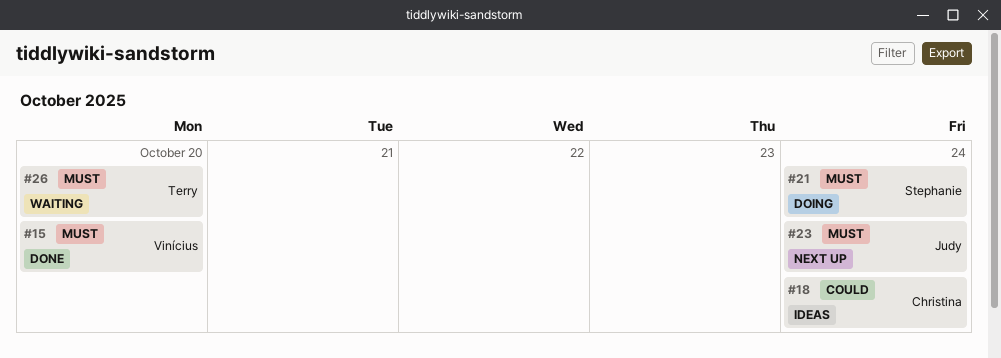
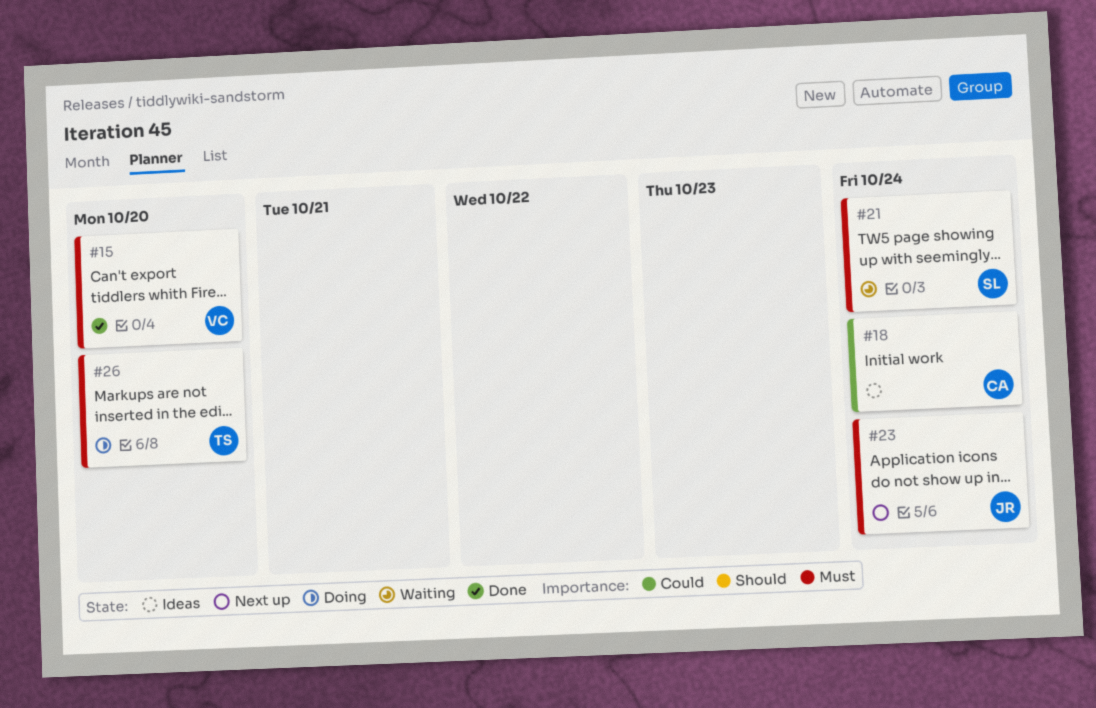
#21, status: Doing -> Waiting
#26, status: Waiting -> Doing

